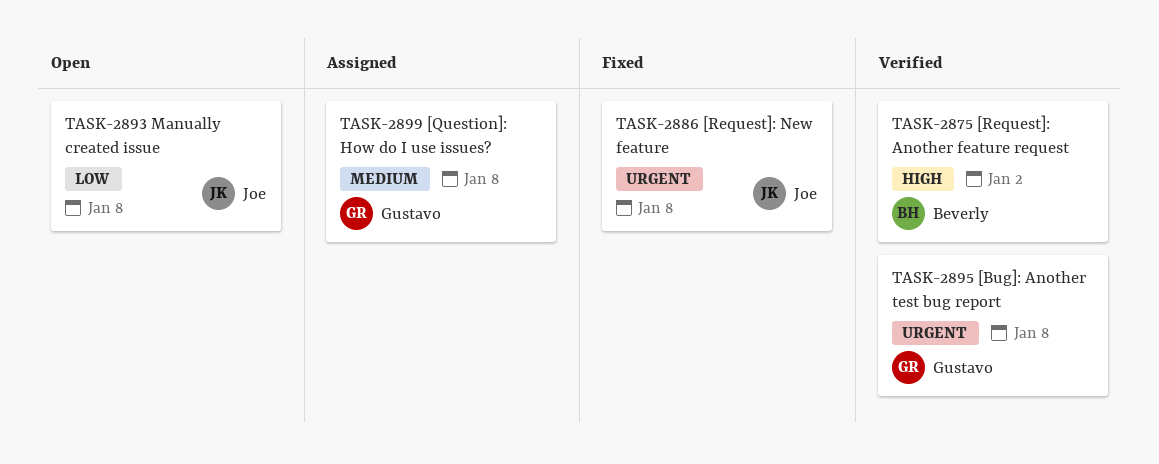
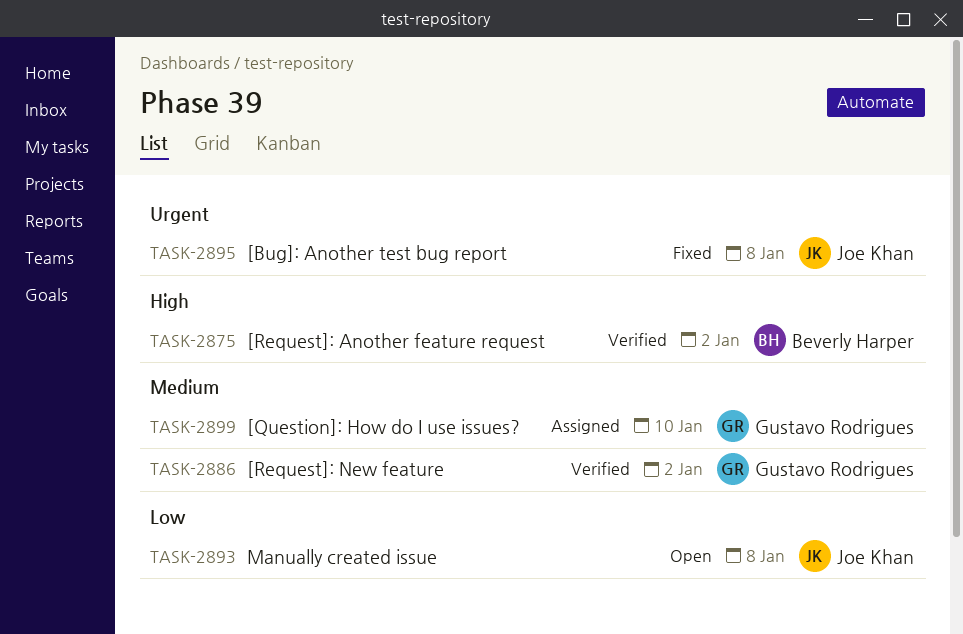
TASK-2886, status: Fixed -> Verified
TASK-2886, owner: Joe Khan -> Gustavo Rodrigues
TASK-2886, priority: Urgent -> Medium
TASK-2886, due: Jan 8 -> Jan 2
TASK-2895, status: Verified -> Fixed
TASK-2895, owner: Gustavo Rodrigues -> Joe Khan
TASK-2899, due: Jan 8 -> Jan 10

